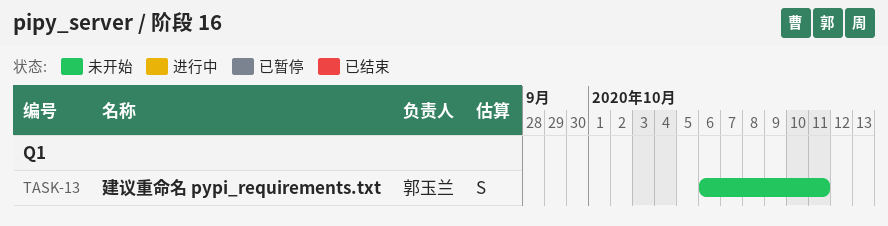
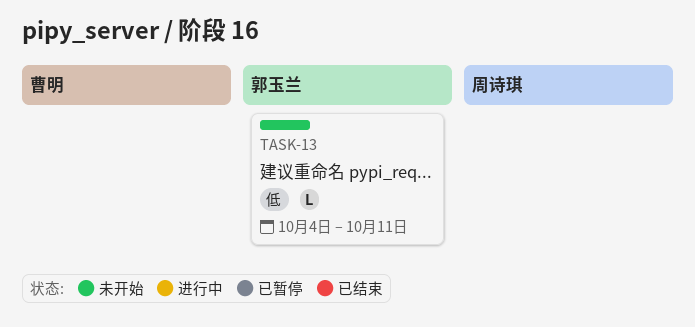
TASK-13, estimate: S -> L
TASK-13, start: Oct 6 -> Oct 4

